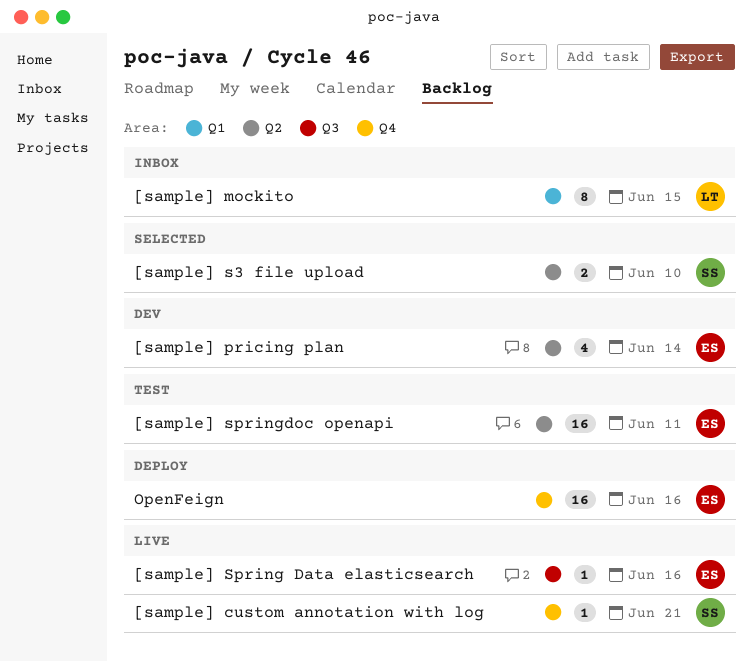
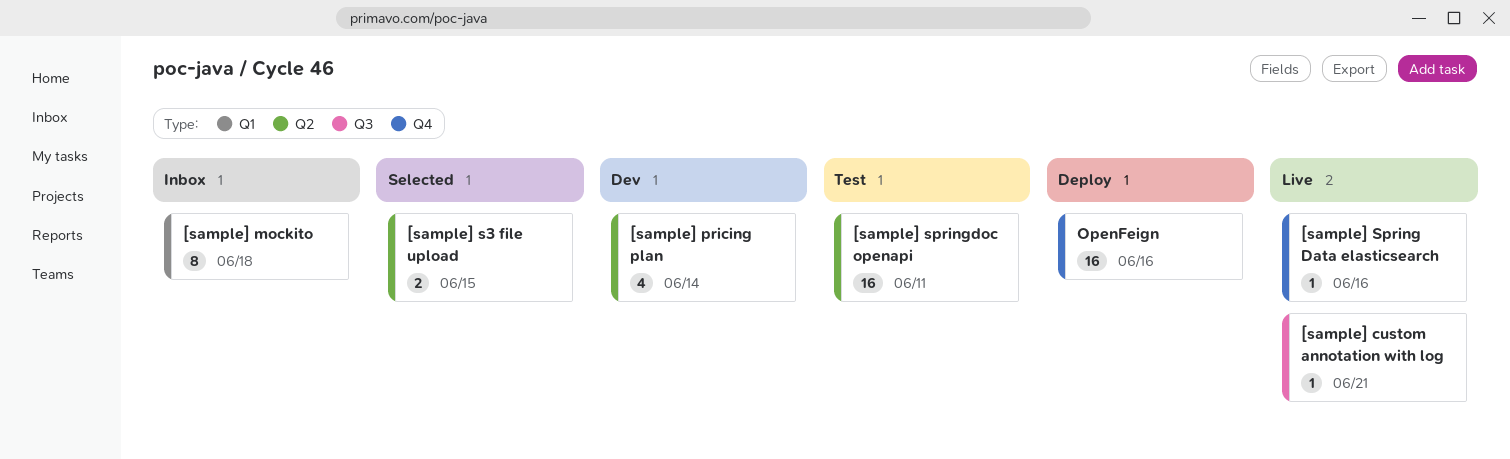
[sample] custom annotation with log, label: Q4 -> Q3
[sample] mockito, due: Jun 15 -> Jun 18
[sample] s3 file upload, due: Jun 10 -> Jun 15
[sample] Spring Data elasticsearch, label: Q3 -> Q4

